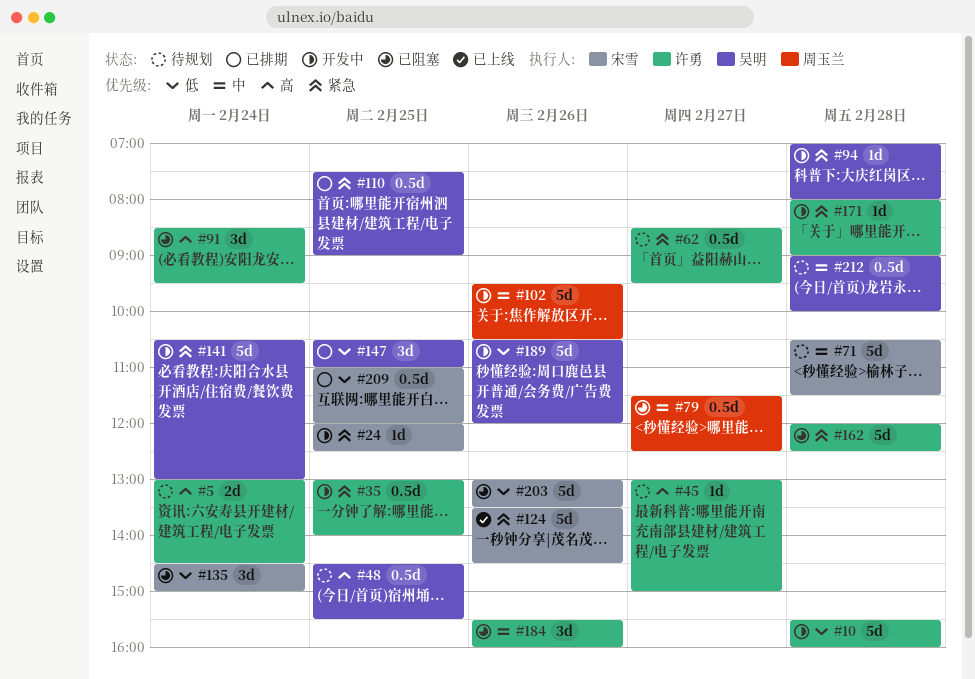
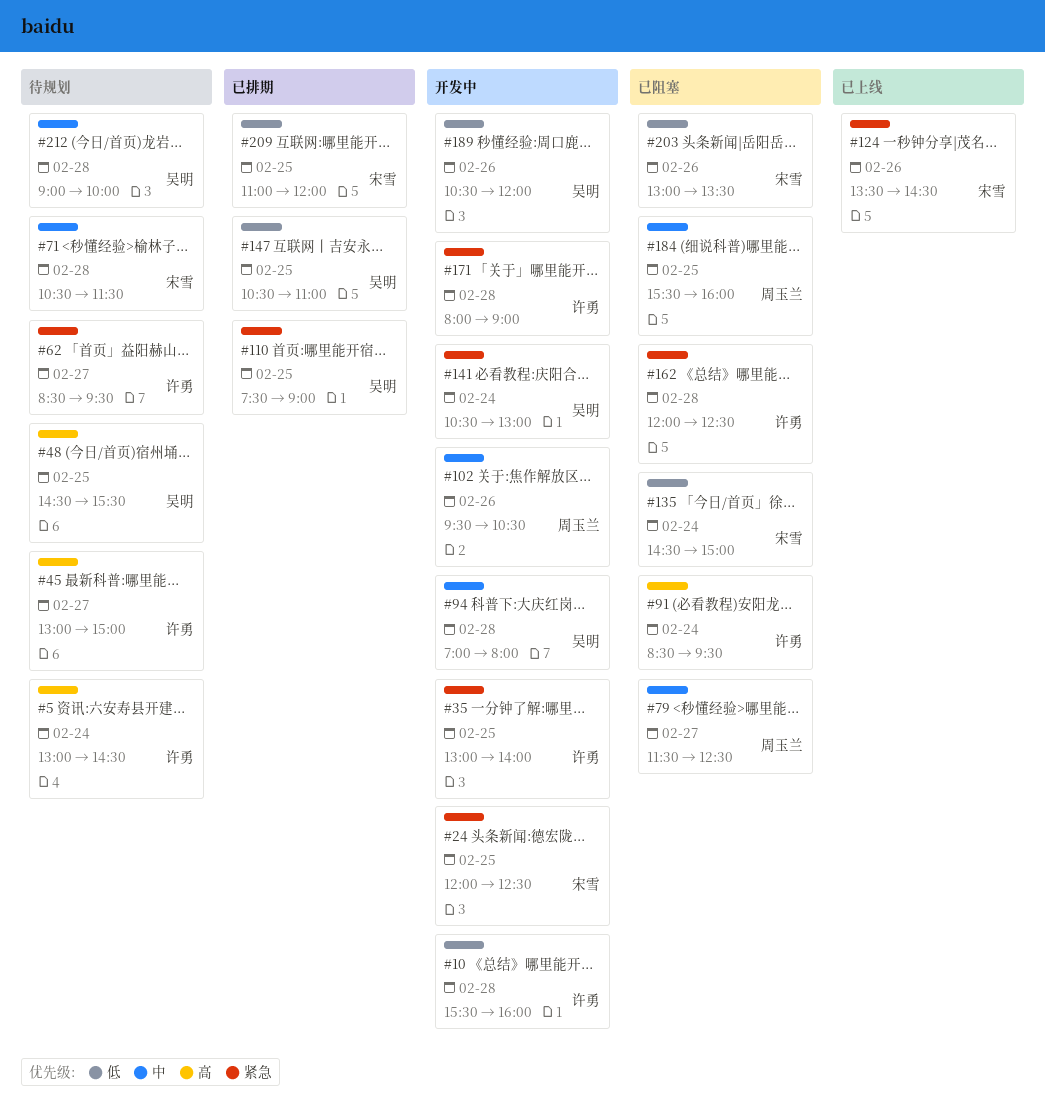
#94, priority: 紧急 -> 中
#184, owner: 许勇 -> 周玉兰
#184, day: Feb 26 -> Feb 25

